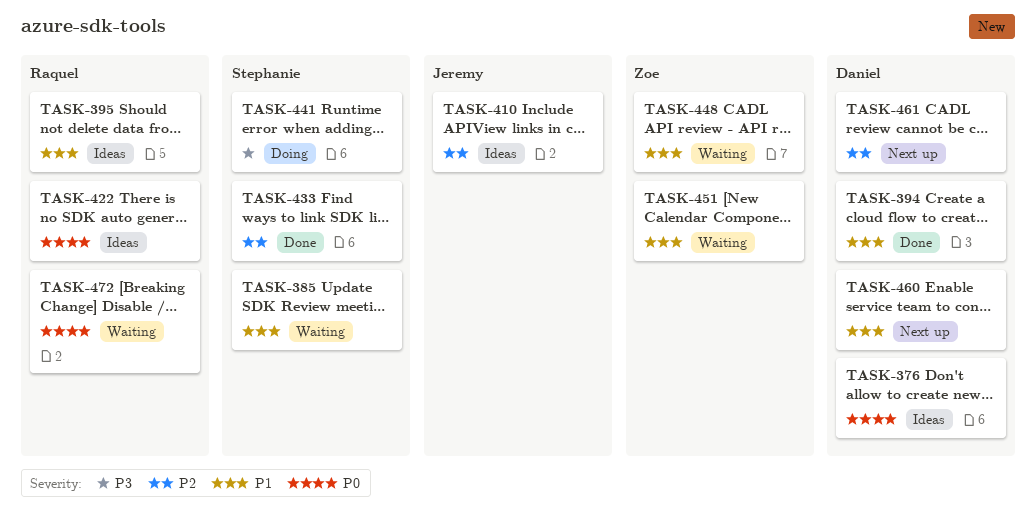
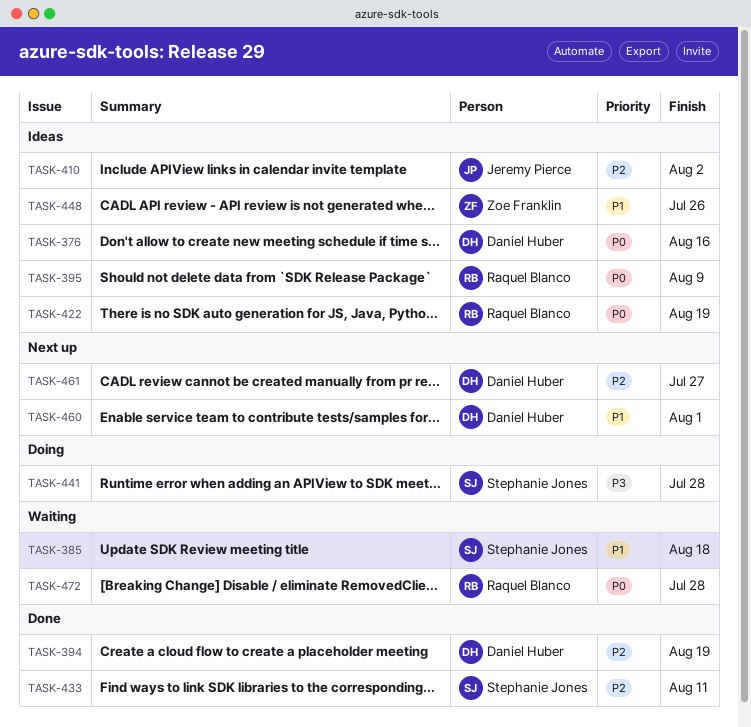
TASK-394, priority: P1 -> P2
TASK-395, priority: P1 -> P0
TASK-448, status: Waiting -> Ideas
TASK-451: present -> none

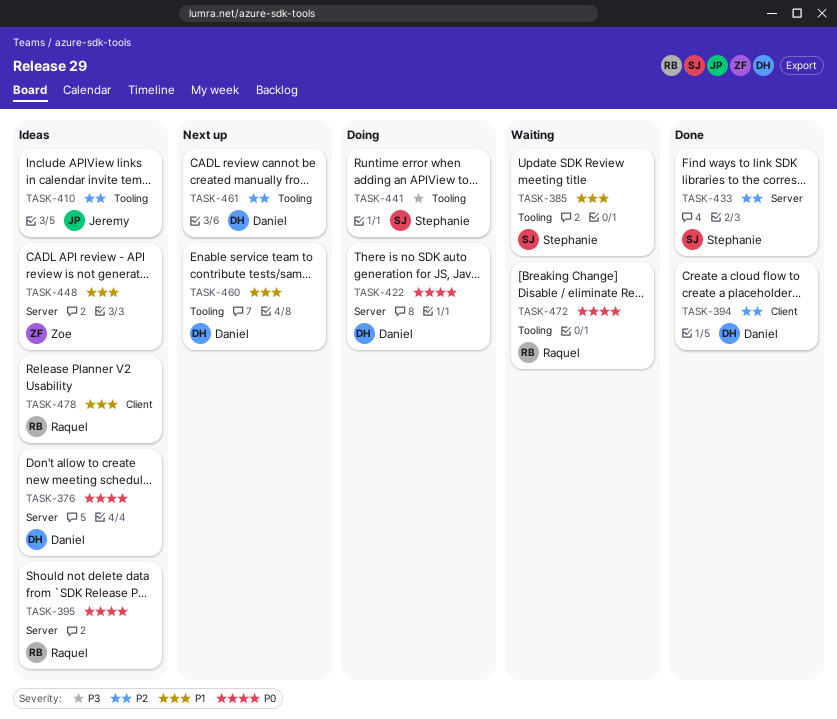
TASK-422, status: Ideas -> Doing
TASK-422, owner: Raquel Blanco -> Daniel Huber
TASK-478: none -> present

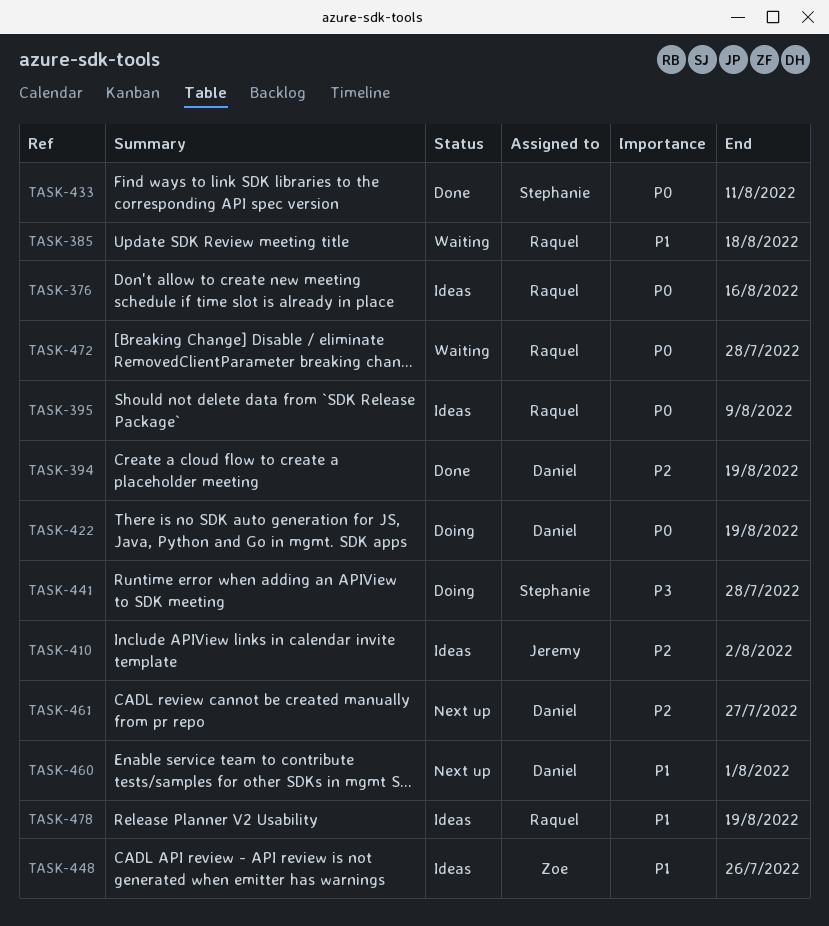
TASK-376, owner: Daniel -> Raquel
TASK-385, owner: Stephanie -> Raquel
TASK-433, priority: P2 -> P0

